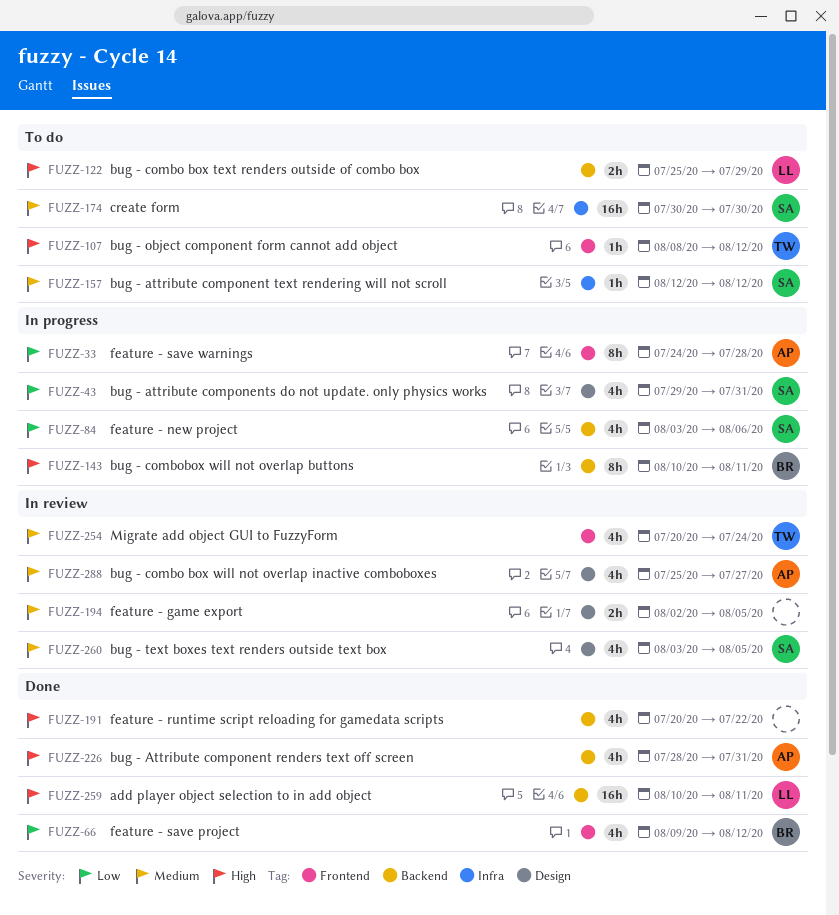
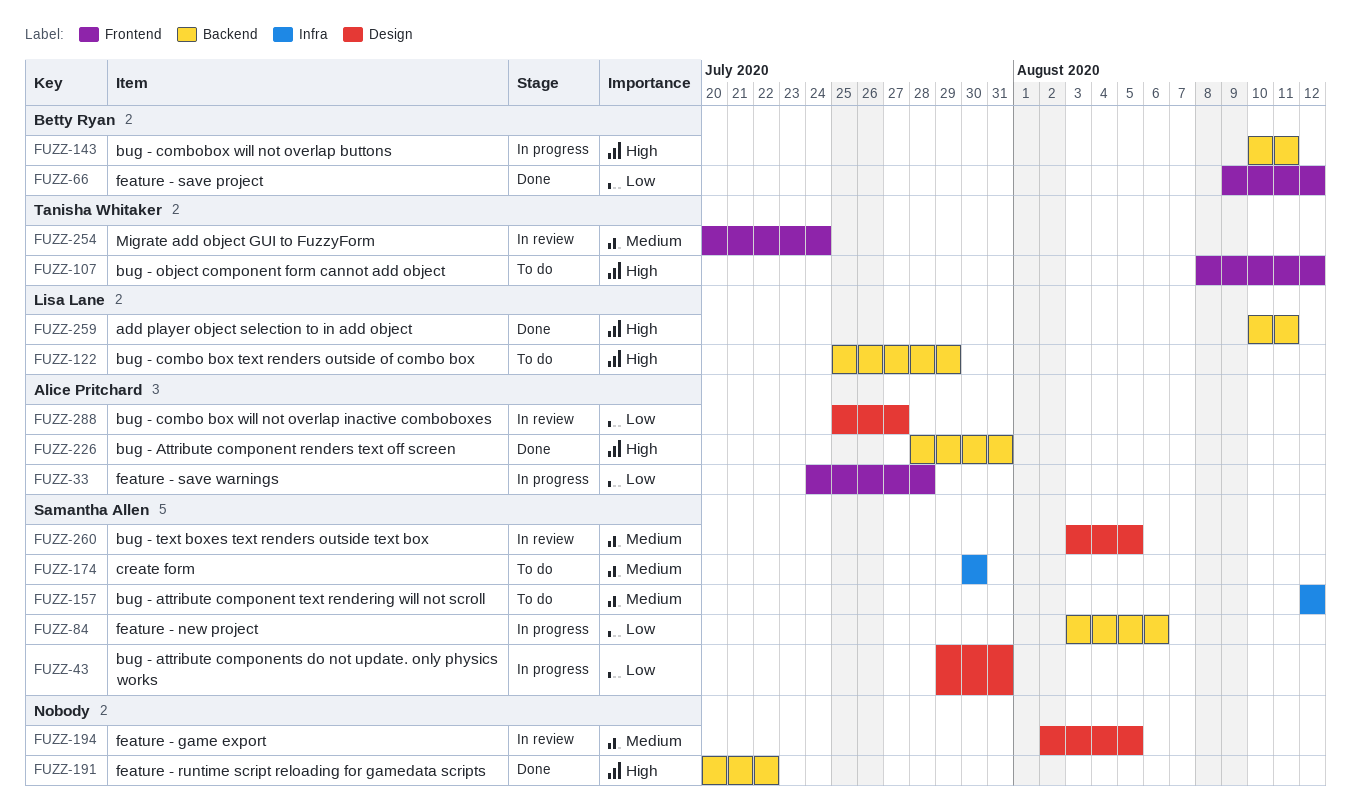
FUZZ-288, priority: Medium -> Low

